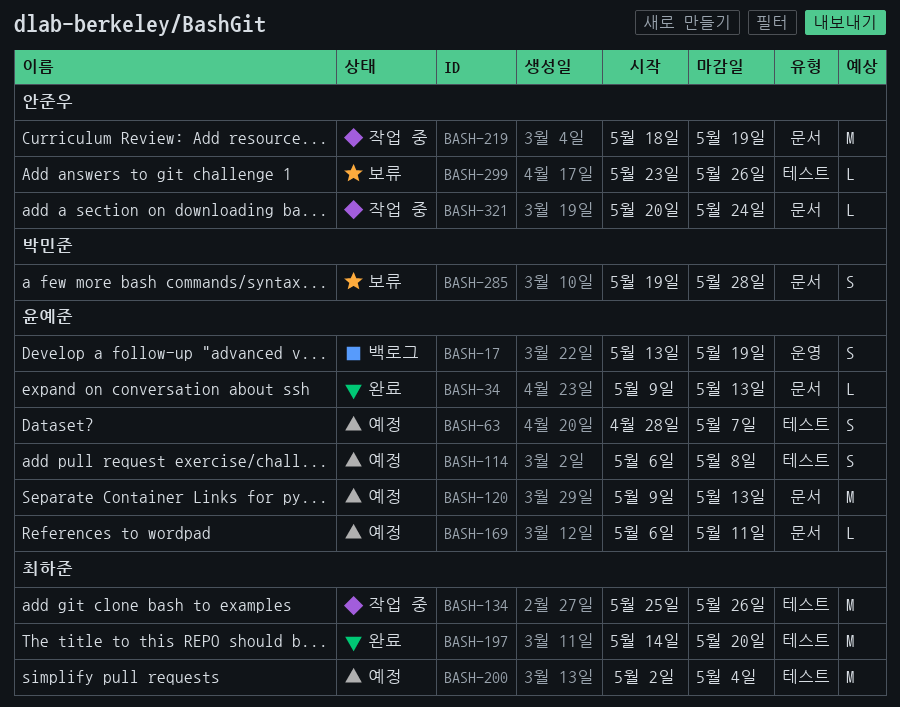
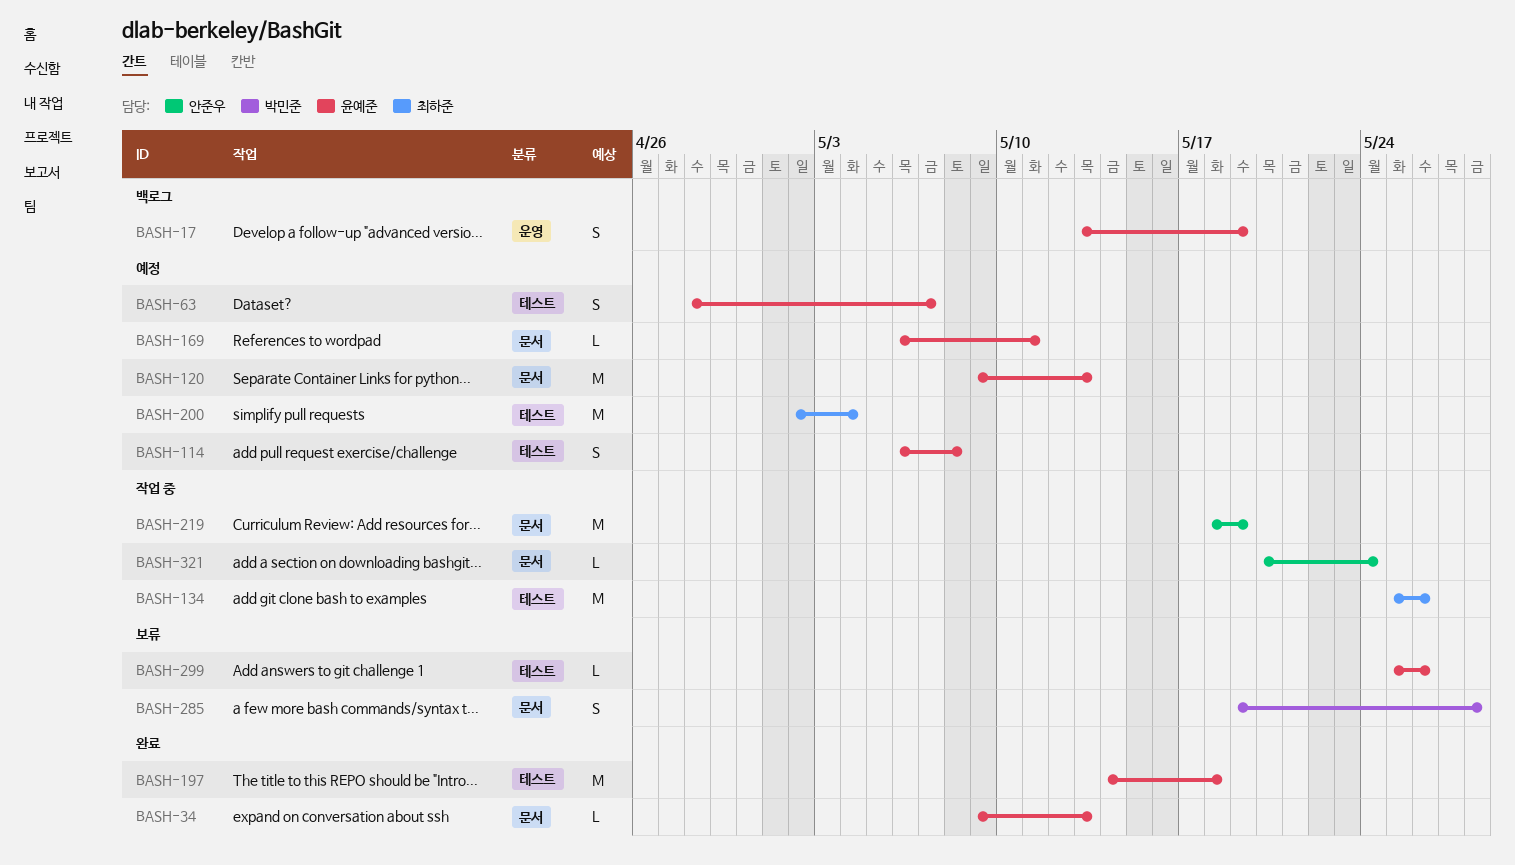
BASH-197, owner: 최하준 -> 윤예준
BASH-197, due: May 20 -> May 18
BASH-299, owner: 안준우 -> 윤예준
BASH-299, start: May 23 -> May 25

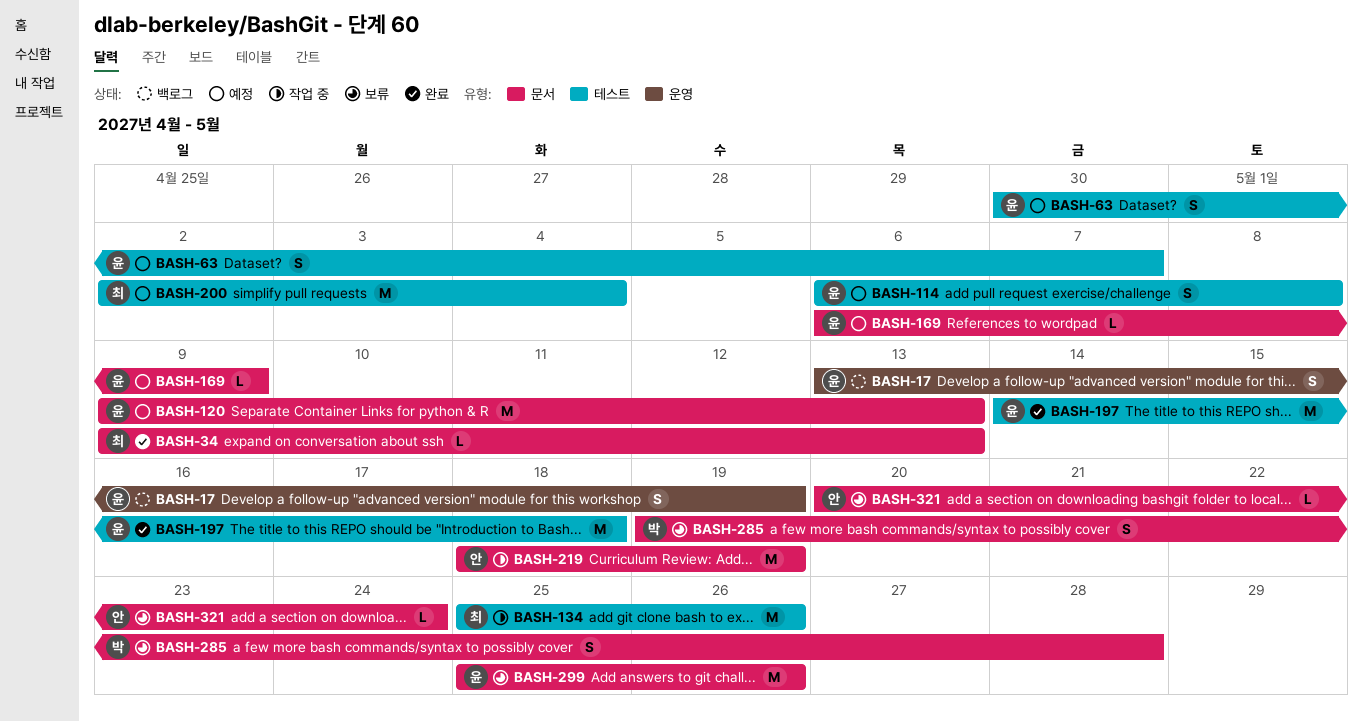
BASH-34, owner: 윤예준 -> 최하준
BASH-63, start: Apr 28 -> Apr 30
BASH-169, due: May 11 -> May 9
BASH-299, label: 테스트 -> 문서
BASH-299, estimate: L -> M
BASH-321, status: 작업 중 -> 보류

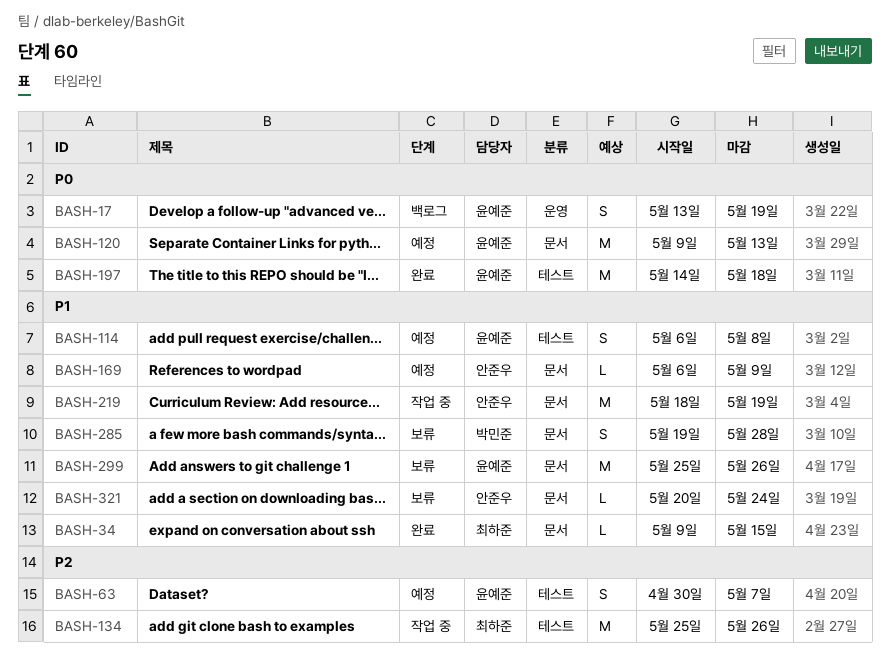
BASH-34, due: May 13 -> May 15
BASH-169, owner: 윤예준 -> 안준우
BASH-200: present -> none

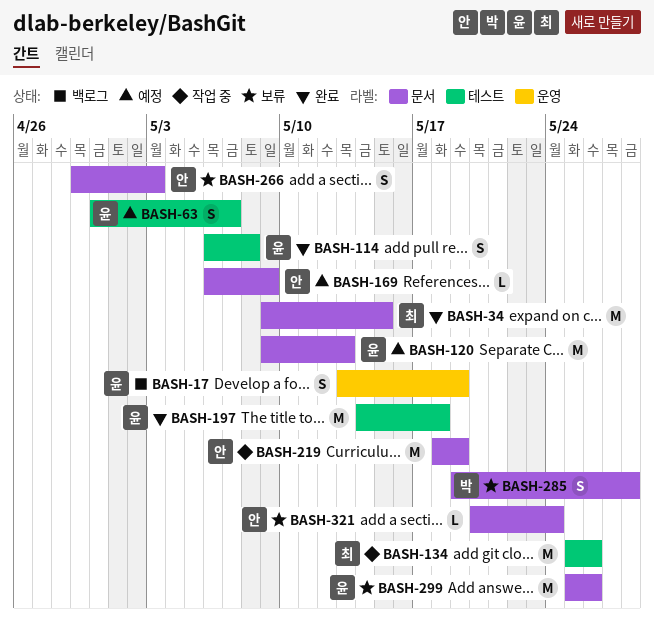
BASH-34, estimate: L -> M
BASH-114, status: 예정 -> 완료
BASH-266: none -> present

